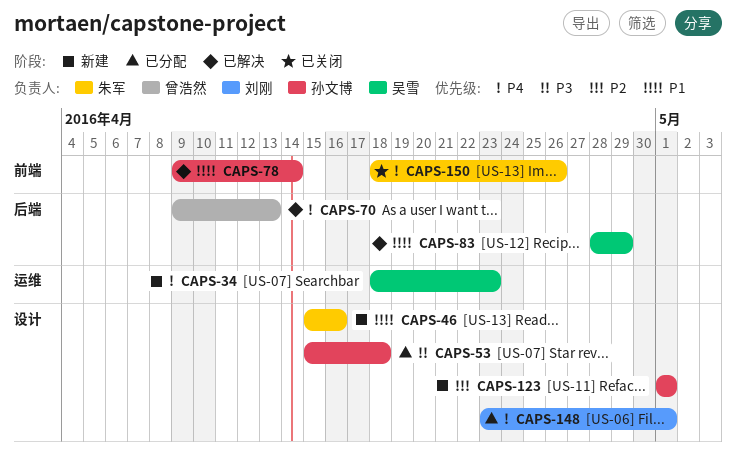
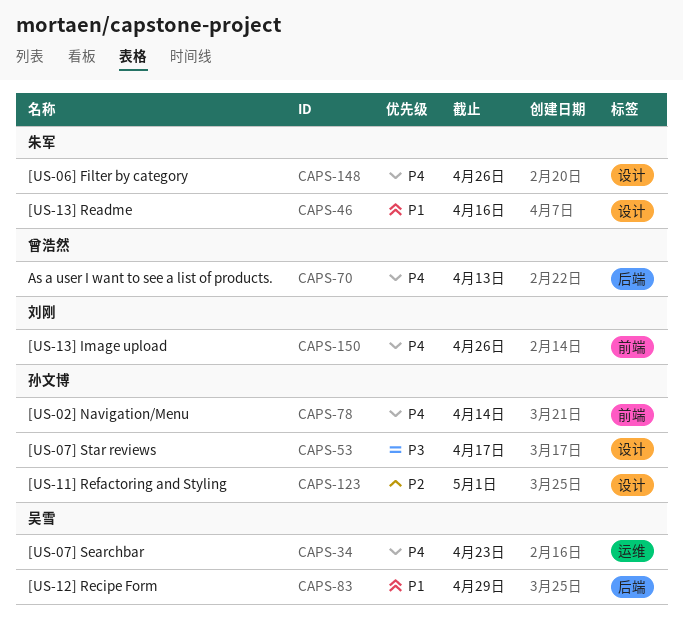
CAPS-53, due: Apr 18 -> Apr 17
CAPS-78, priority: P1 -> P4
CAPS-148, owner: 刘刚 -> 朱军
CAPS-148, due: May 1 -> Apr 26
CAPS-150, owner: 朱军 -> 刘刚

